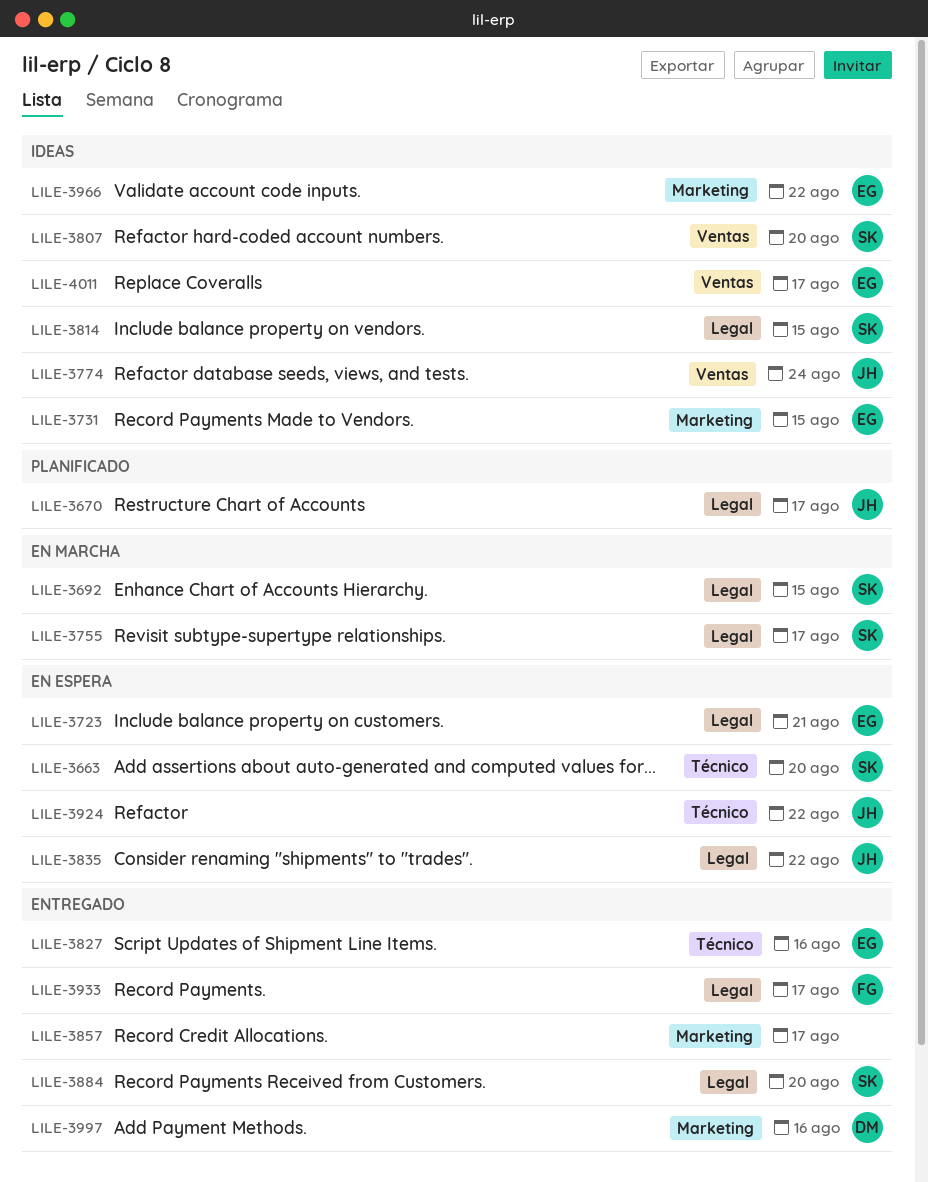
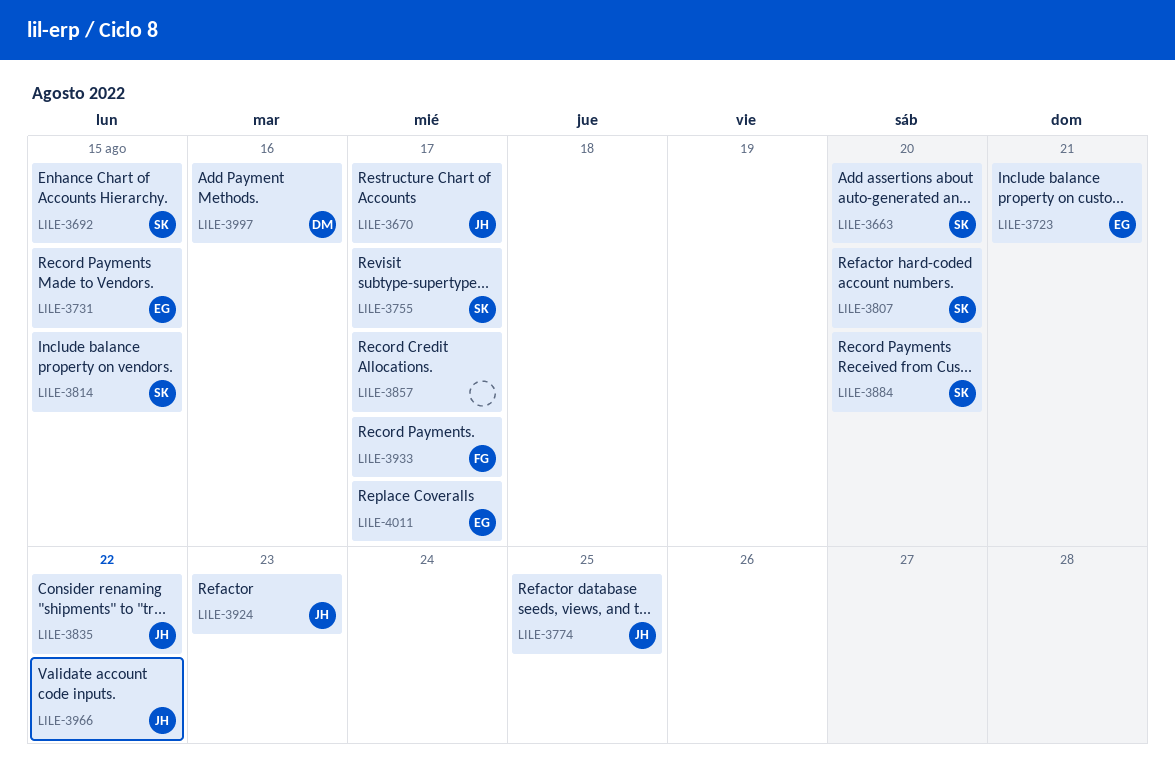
LILE-3774, due: Aug 24 -> Aug 25
LILE-3827: present -> none
LILE-3924, due: Aug 22 -> Aug 23
LILE-3966, owner: EG -> JH

